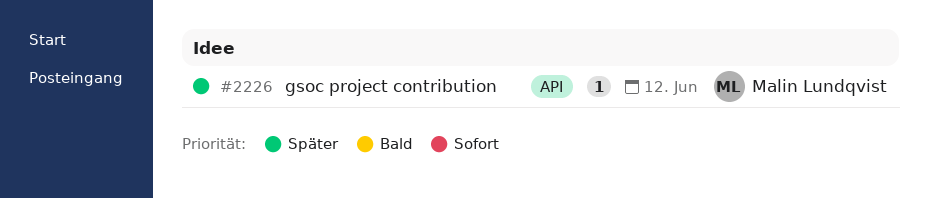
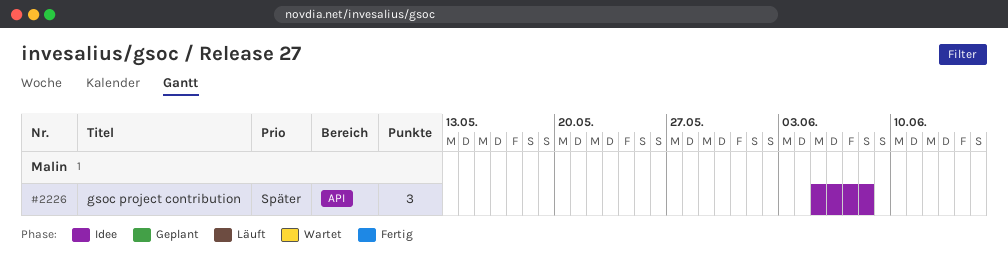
#2226, estimate: 1 -> 3
#2226, due: Jun 12 -> Jun 8

